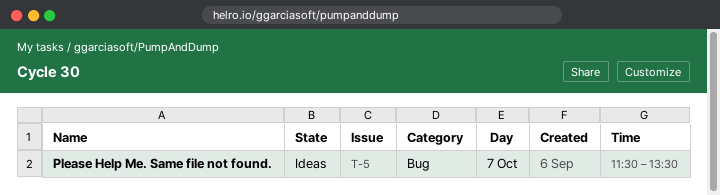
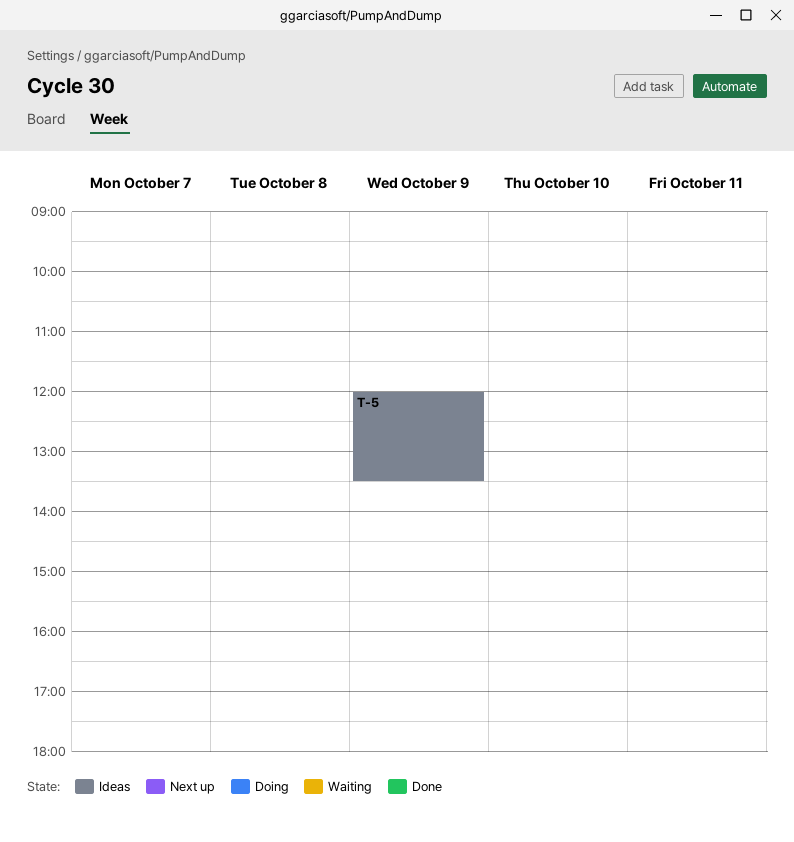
T-5, day: Oct 7 -> Oct 9
T-5, begins: 11:30 -> 12:00

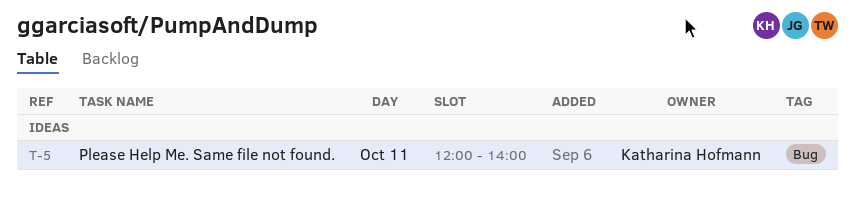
T-5, day: Oct 9 -> Oct 11
T-5, ends: 13:30 -> 14:00

